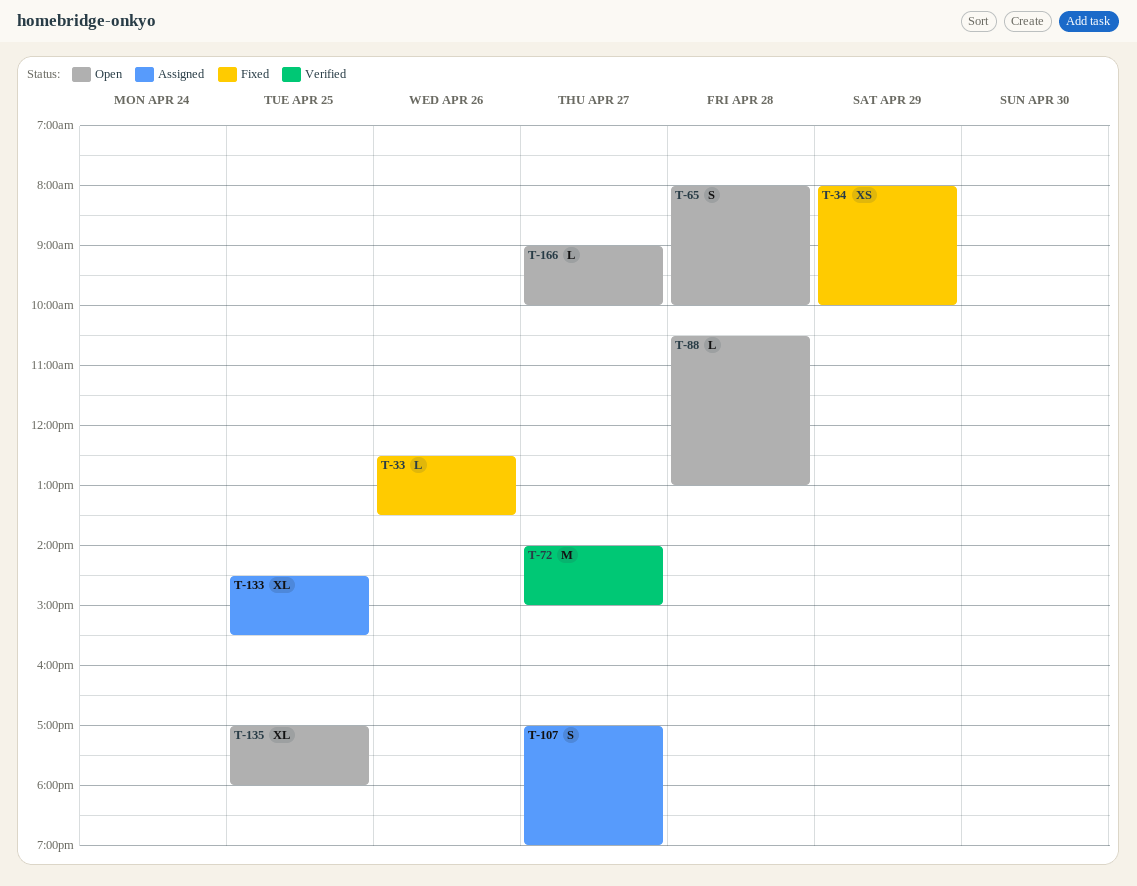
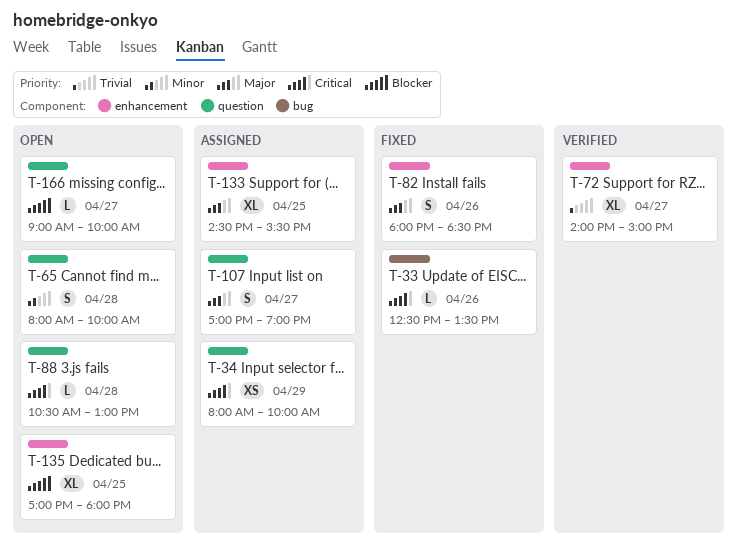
T-34, status: Fixed -> Assigned
T-72, estimate: M -> XL
T-82: none -> present

